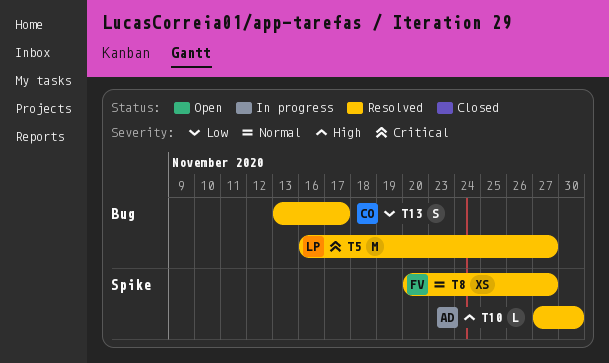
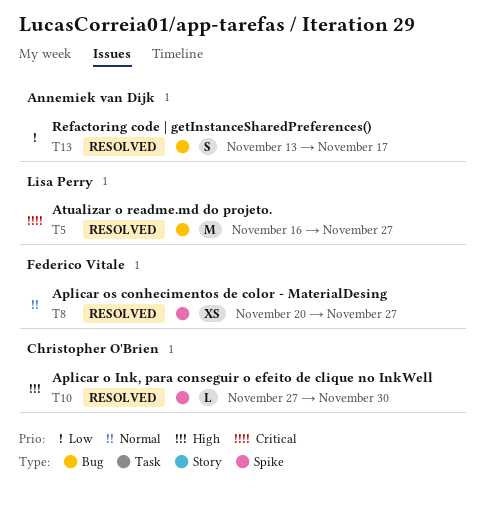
T10, owner: Annemiek van Dijk -> Christopher O'Brien
T13, owner: Christopher O'Brien -> Annemiek van Dijk

